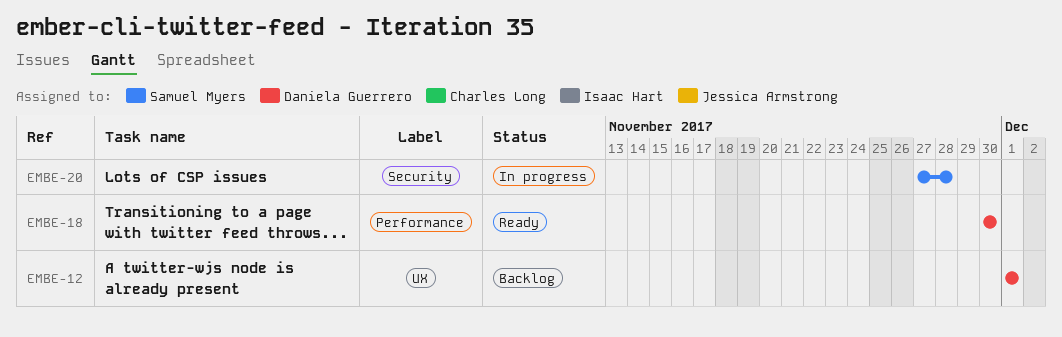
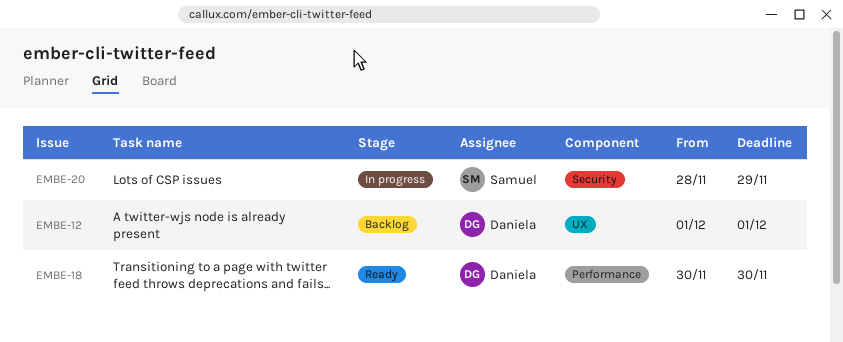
EMBE-20, start: Nov 27 -> Nov 28
EMBE-20, due: Nov 28 -> Nov 29

